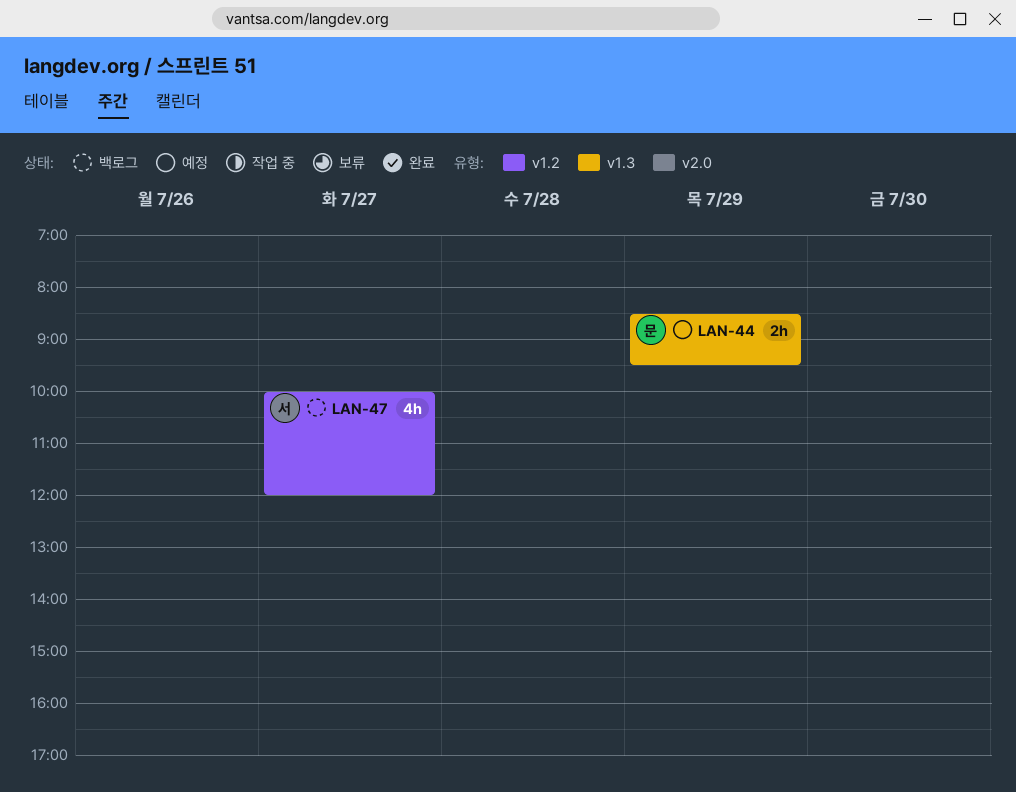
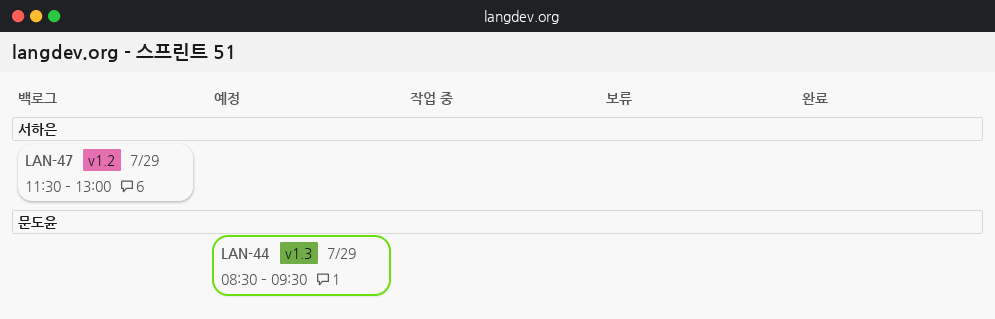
LAN-47, day: Jul 27 -> Jul 29
LAN-47, begins: 10:00 -> 11:30
LAN-47, ends: 12:00 -> 13:00

